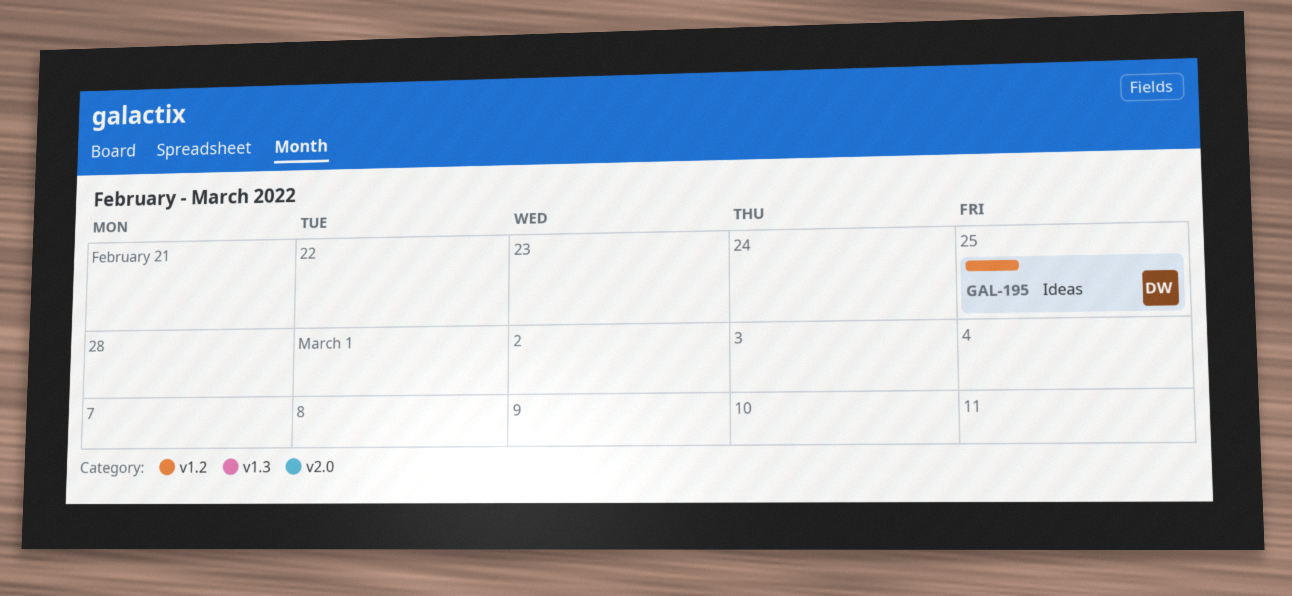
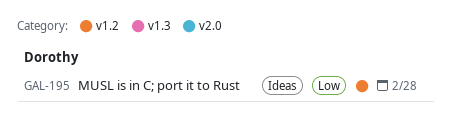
GAL-195, due: Feb 25 -> Feb 28

